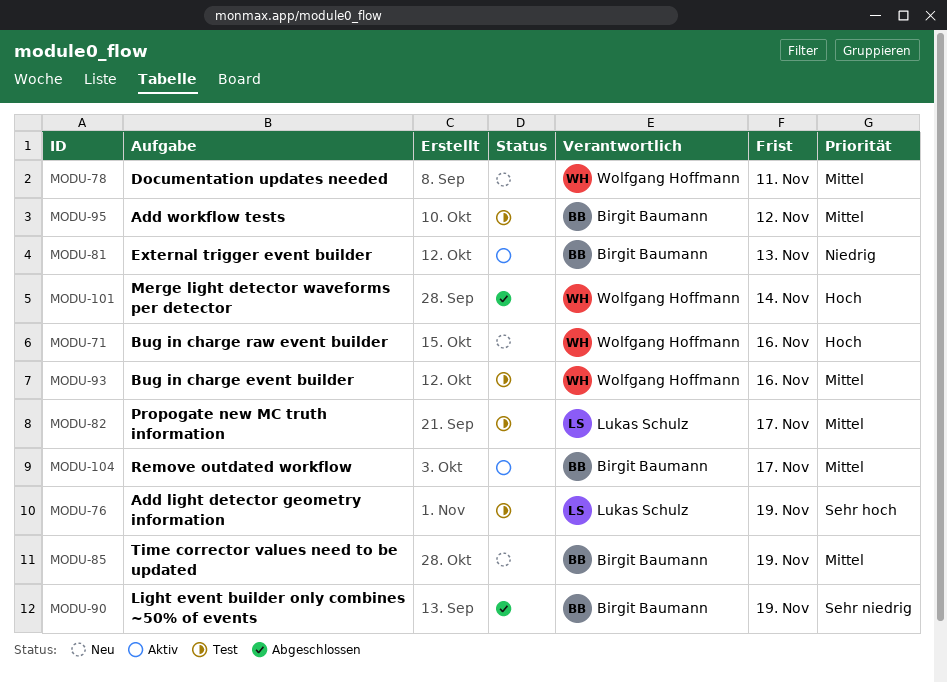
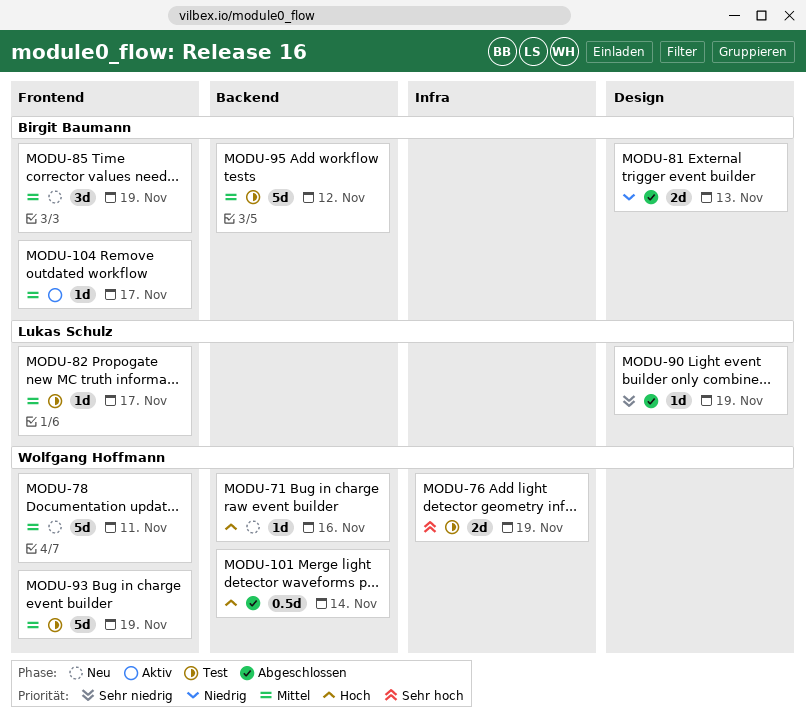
MODU-76, owner: Lukas Schulz -> Wolfgang Hoffmann
MODU-81, status: Aktiv -> Abgeschlossen
MODU-90, owner: Birgit Baumann -> Lukas Schulz
MODU-93, due: Nov 16 -> Nov 19

